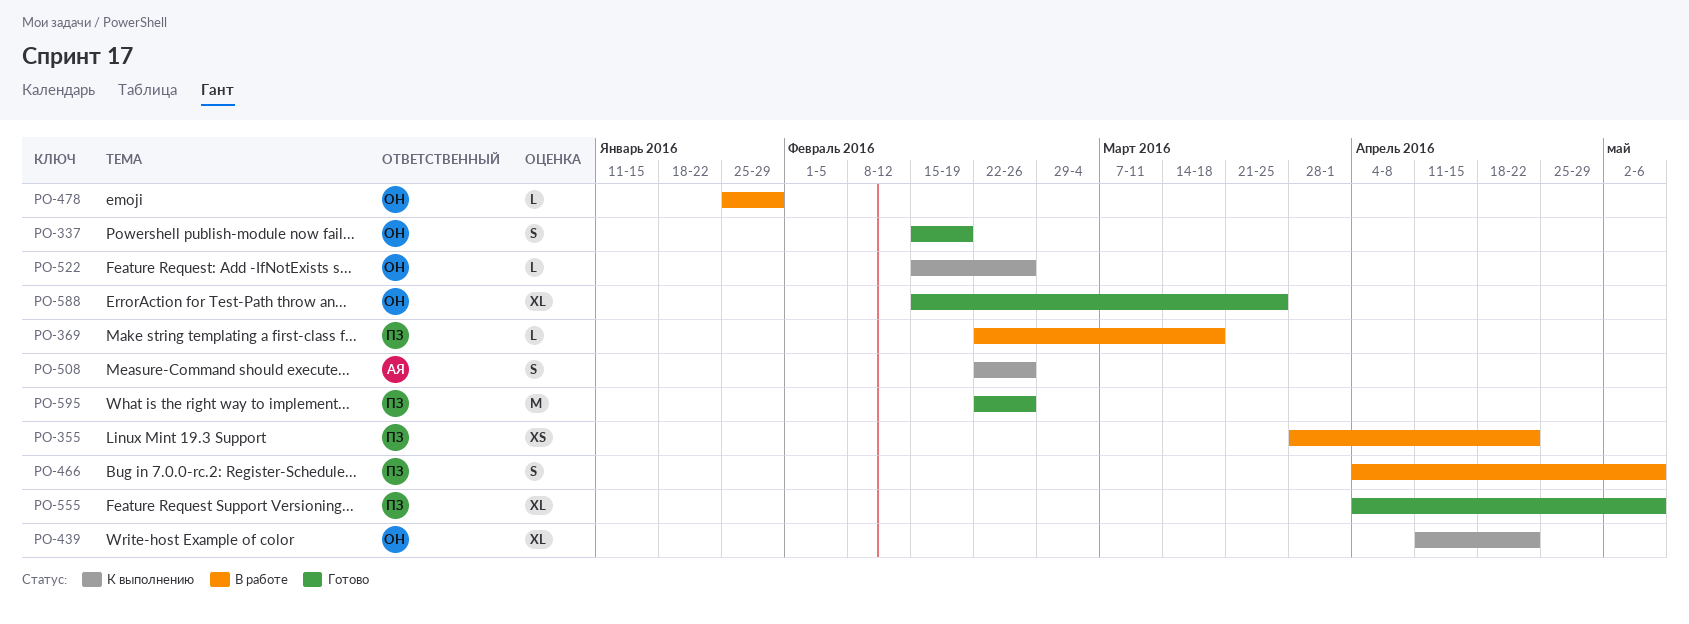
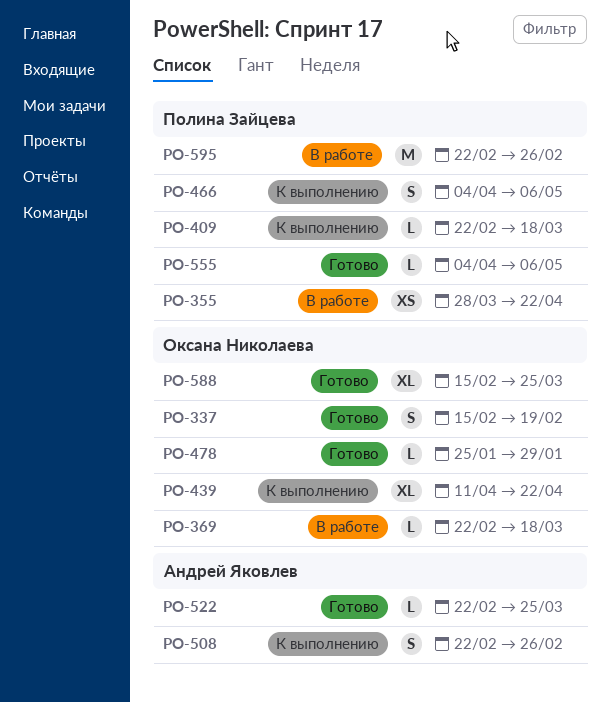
PO-369, owner: Полина Зайцева -> Оксана Николаева
PO-409: none -> present
PO-466, status: В работе -> К выполнению
PO-478, status: В работе -> Готово
PO-522, status: К выполнению -> Готово
PO-522, owner: Оксана Николаева -> Андрей Яковлев
PO-522, start: Feb 15 -> Feb 22
PO-522, due: Feb 26 -> Mar 25
PO-555, estimate: XL -> L
PO-595, status: Готово -> В работе

